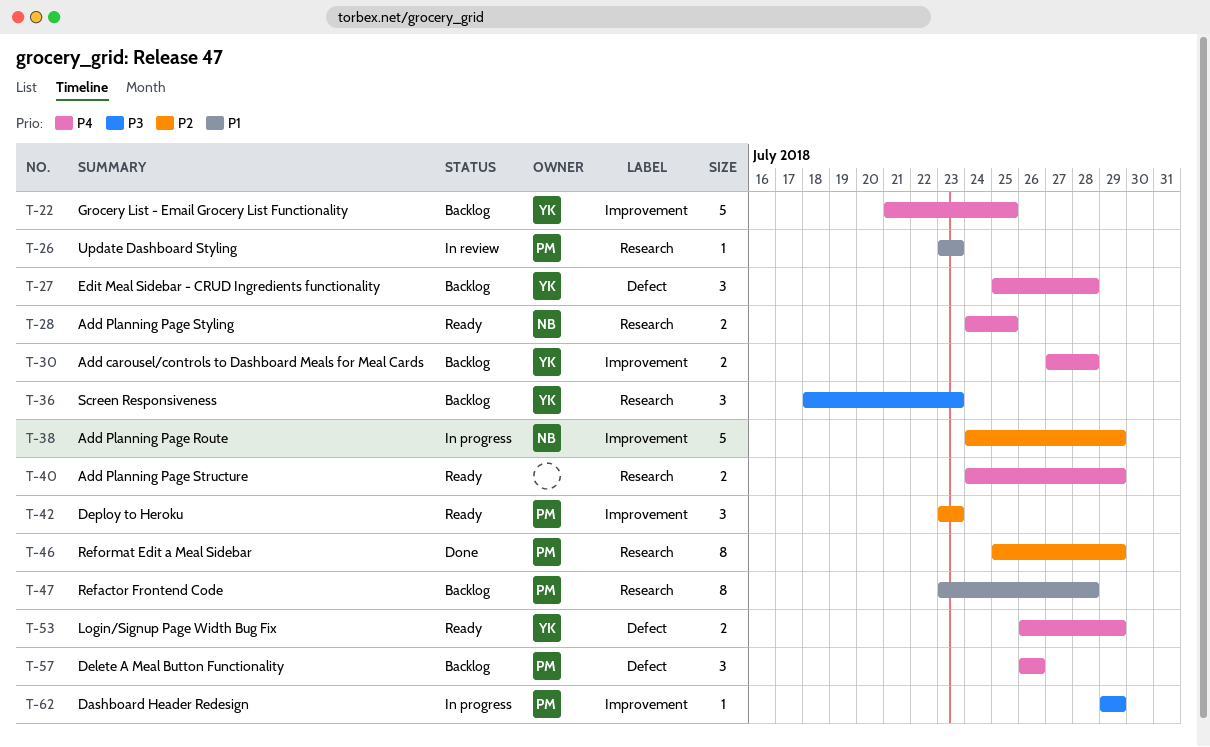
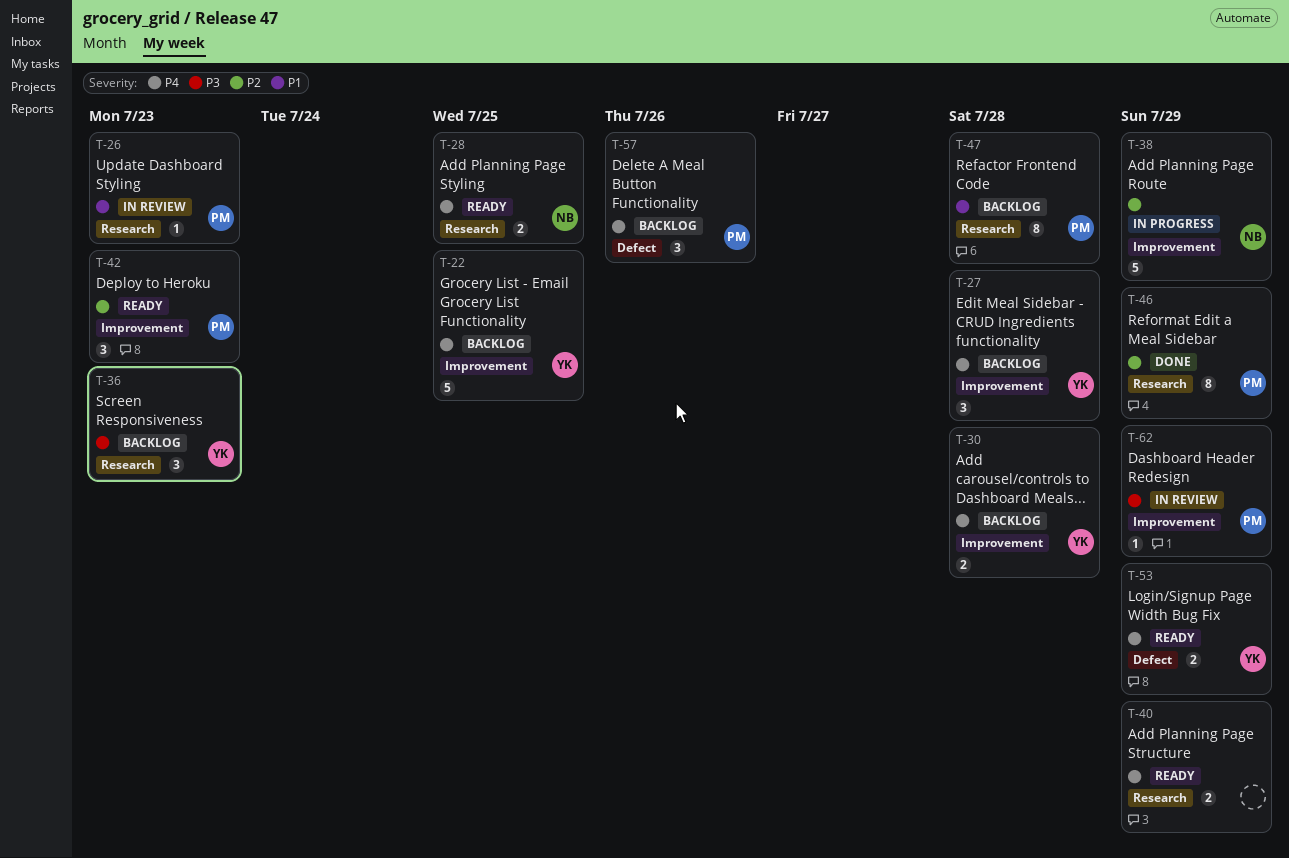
T-27, label: Defect -> Improvement
T-62, status: In progress -> In review

